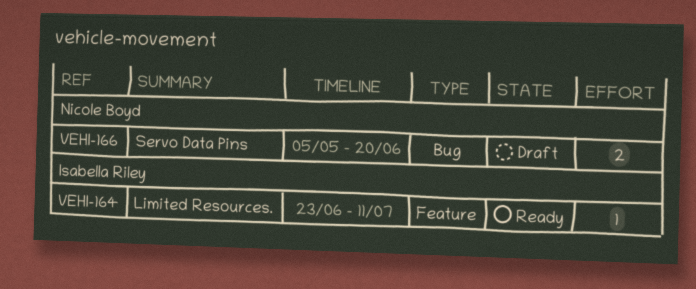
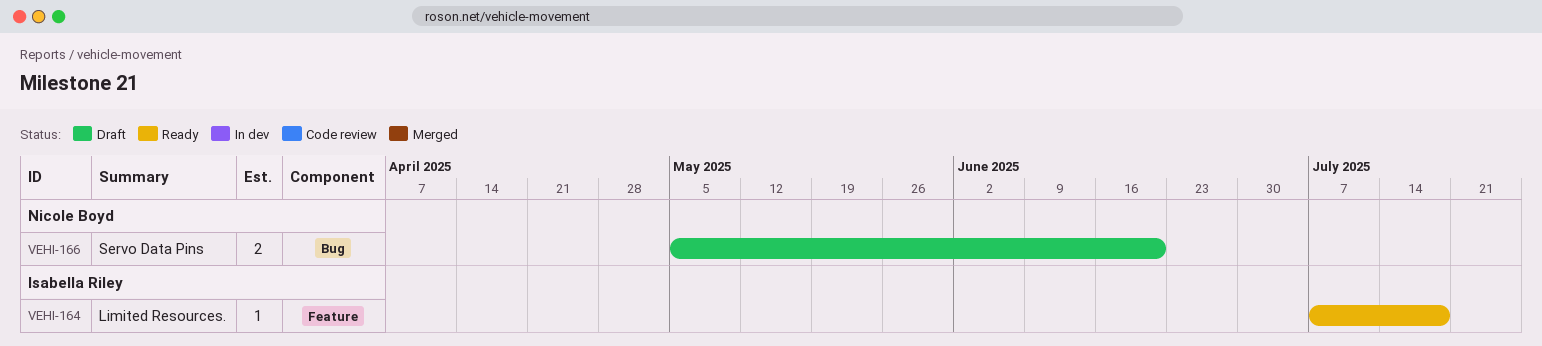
VEHI-164, start: Jun 23 -> Jul 7
VEHI-164, due: Jul 11 -> Jul 18

